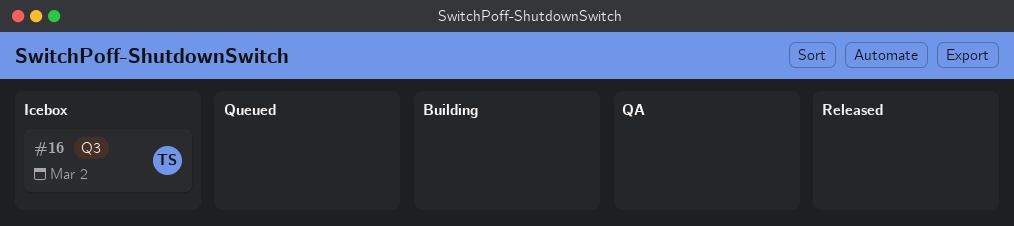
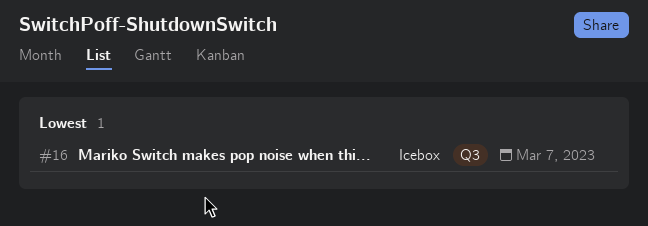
#16, due: Mar 2 -> Mar 7

